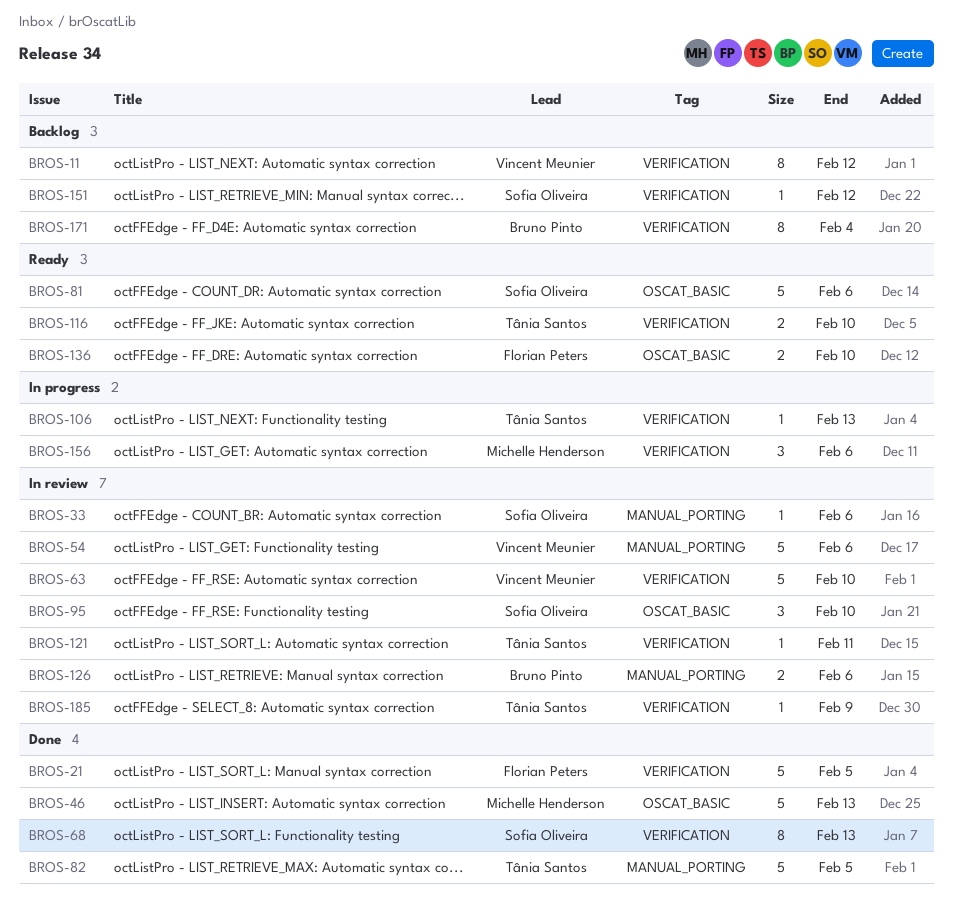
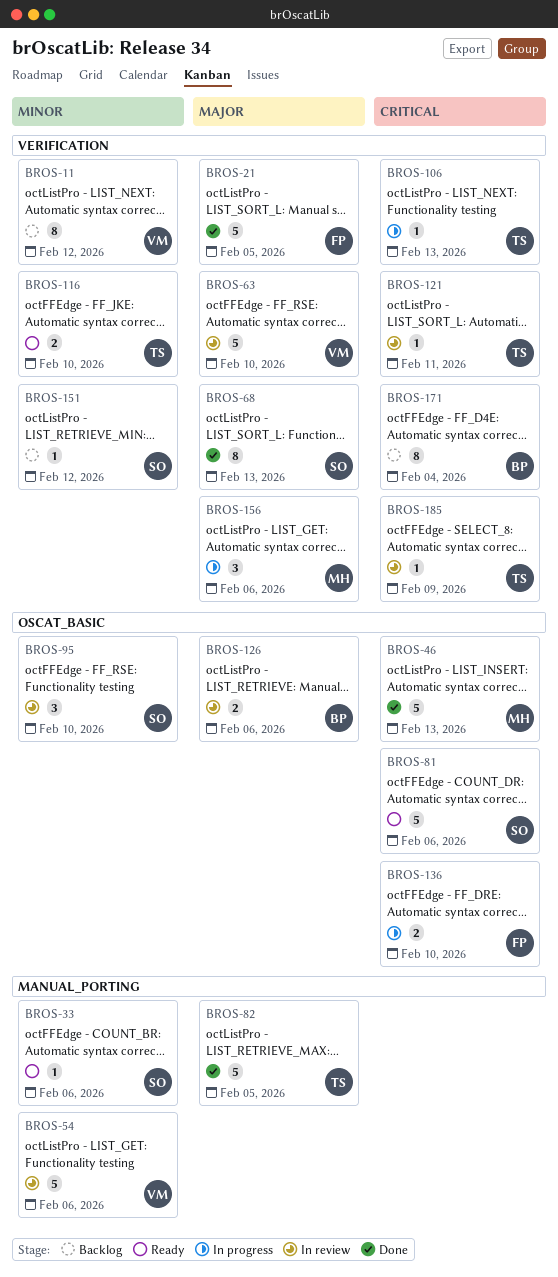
BROS-33, status: In review -> Ready
BROS-126, label: MANUAL_PORTING -> OSCAT_BASIC
BROS-136, status: Ready -> In progress

